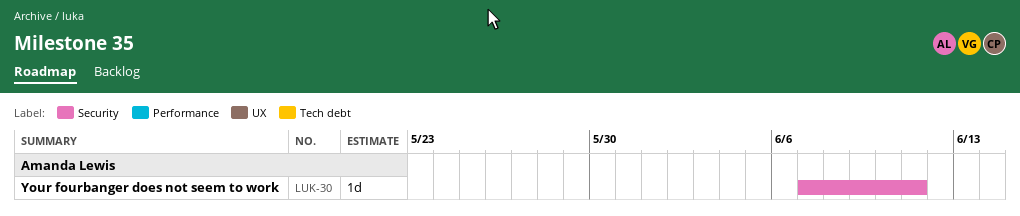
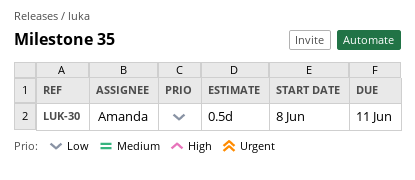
LUK-30, estimate: 1d -> 0.5d
LUK-30, start: Jun 7 -> Jun 8

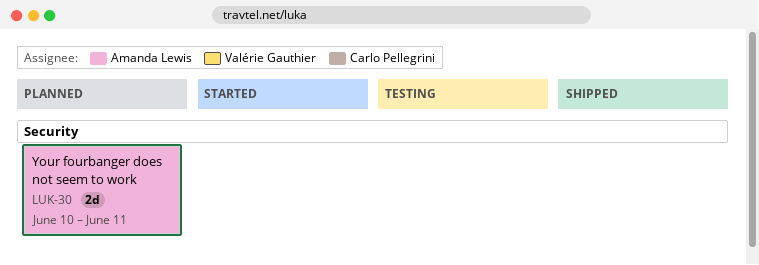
LUK-30, estimate: 0.5d -> 2d
LUK-30, start: Jun 8 -> Jun 10

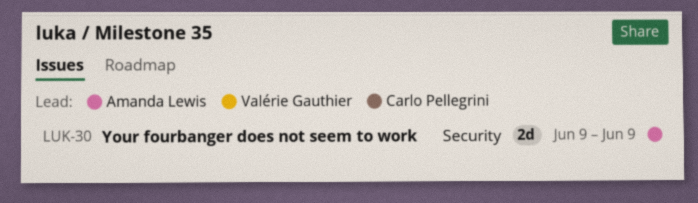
LUK-30, start: Jun 10 -> Jun 9
LUK-30, due: Jun 11 -> Jun 9

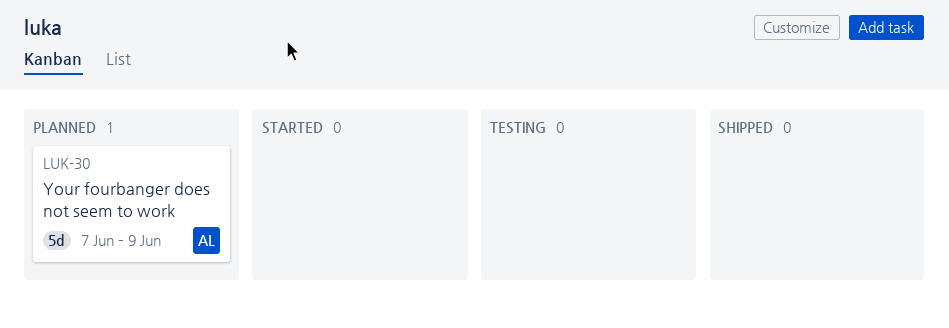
LUK-30, estimate: 2d -> 5d
LUK-30, start: Jun 9 -> Jun 7

